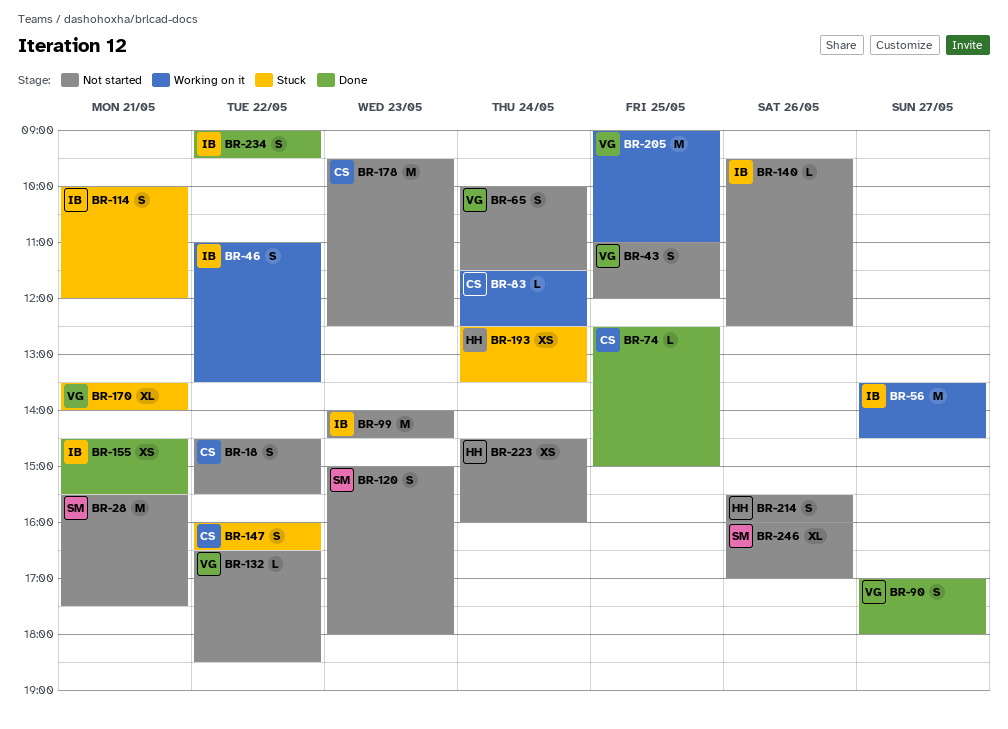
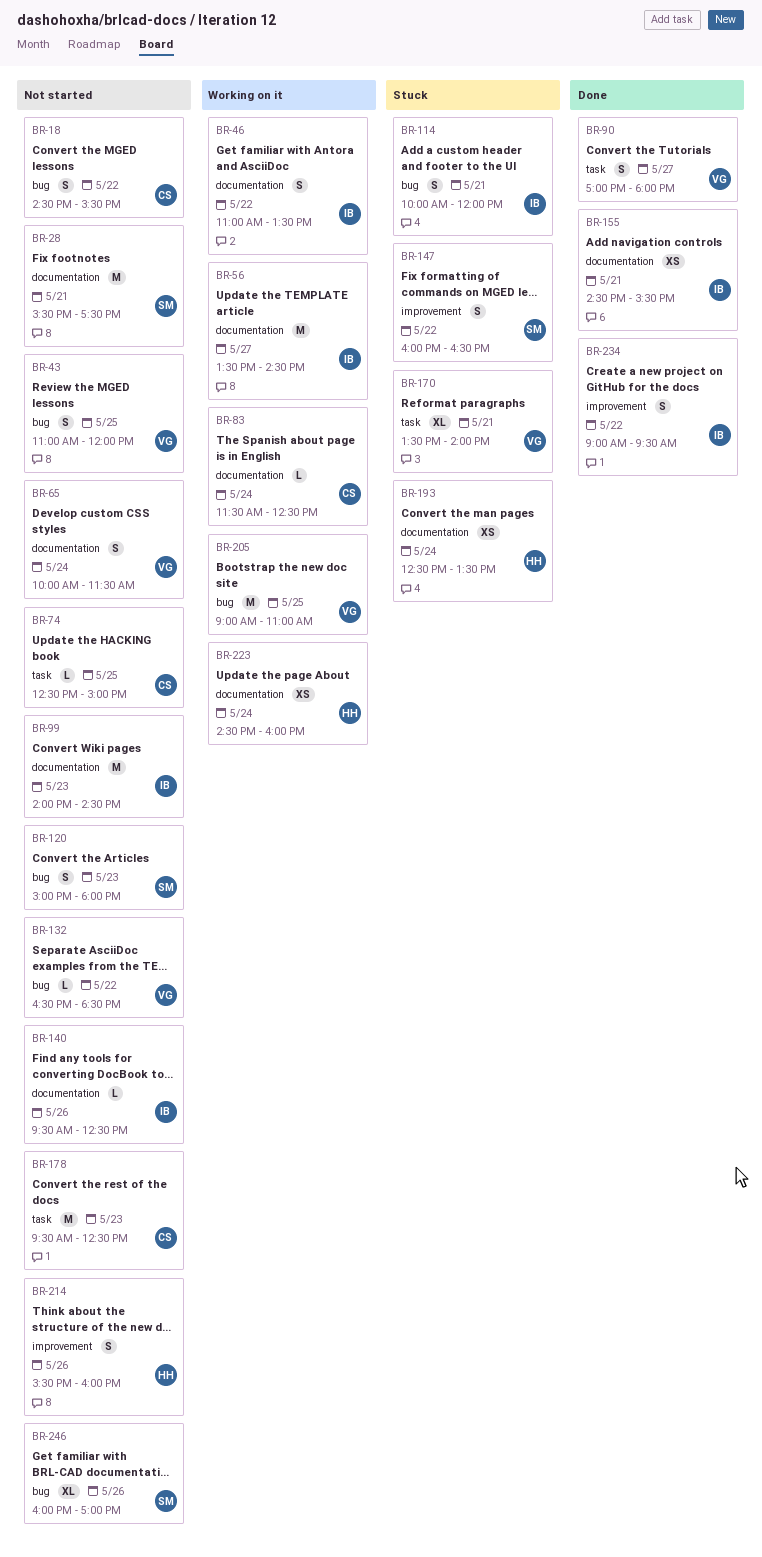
BR-74, status: Done -> Not started
BR-147, owner: CS -> SM
BR-223, status: Not started -> Working on it

